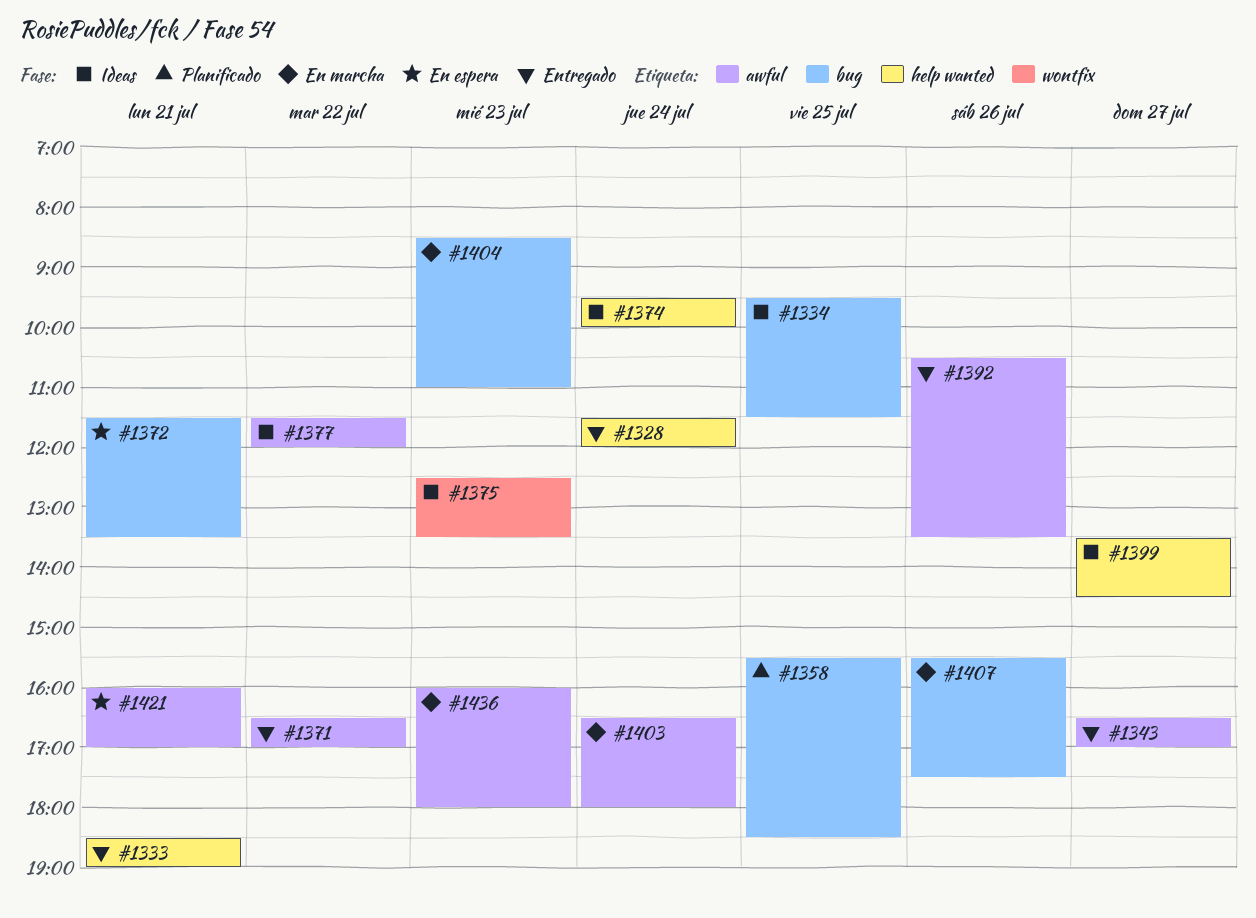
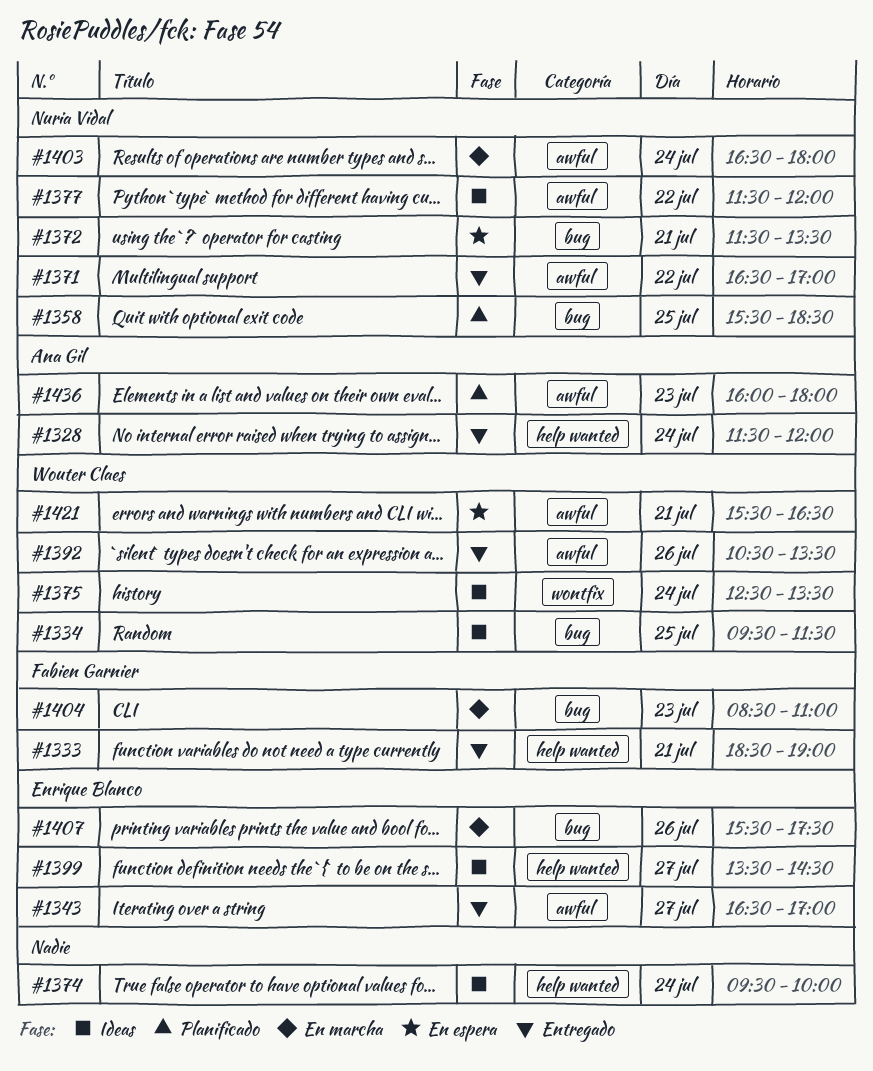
#1375, day: Jul 23 -> Jul 24
#1421, begins: 16:00 -> 15:30
#1421, ends: 17:00 -> 16:30
#1436, status: En marcha -> Planificado

